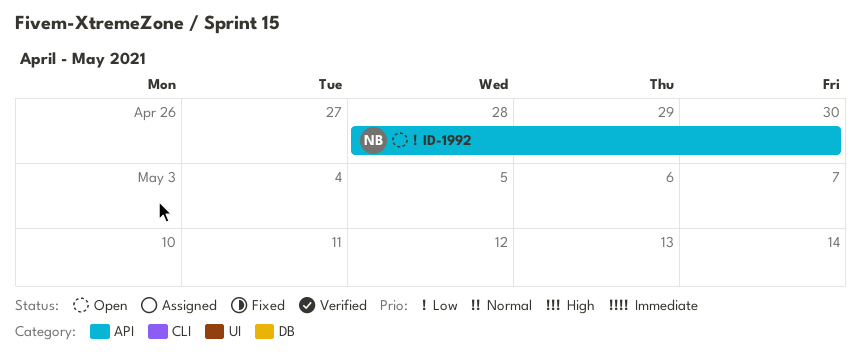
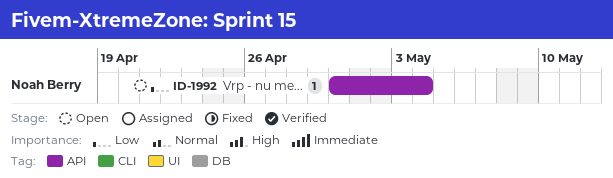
ID-1992, start: Apr 28 -> Apr 30
ID-1992, due: Apr 30 -> May 4

